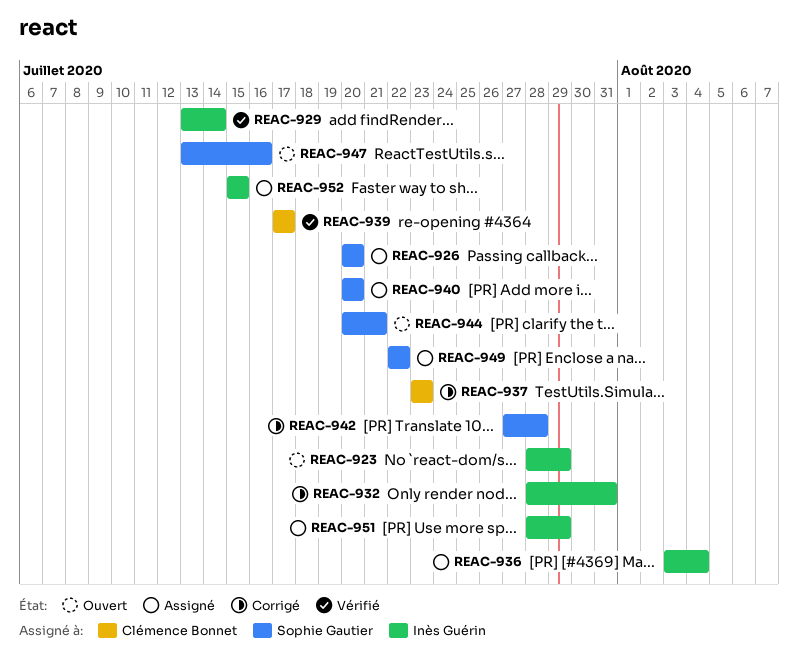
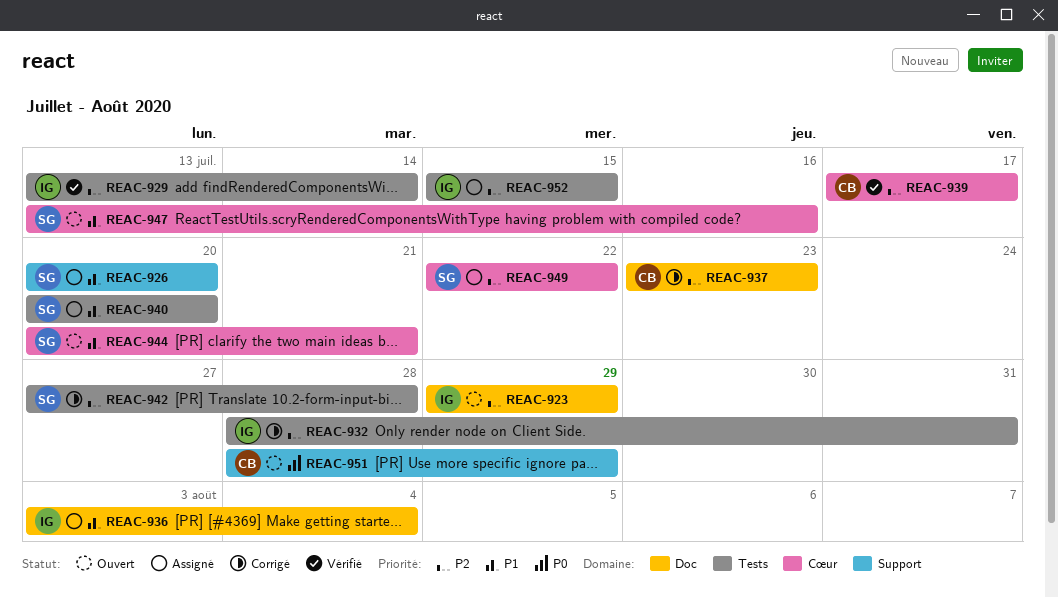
REAC-923, start: Jul 28 -> Jul 29
REAC-951, status: Assigné -> Ouvert
REAC-951, owner: Inès Guérin -> Clémence Bonnet

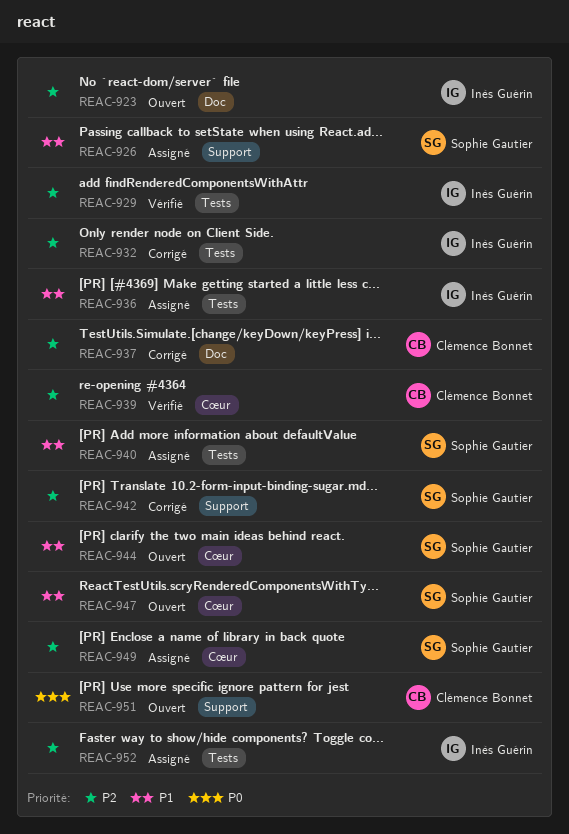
REAC-936, label: Doc -> Tests
REAC-942, label: Tests -> Support

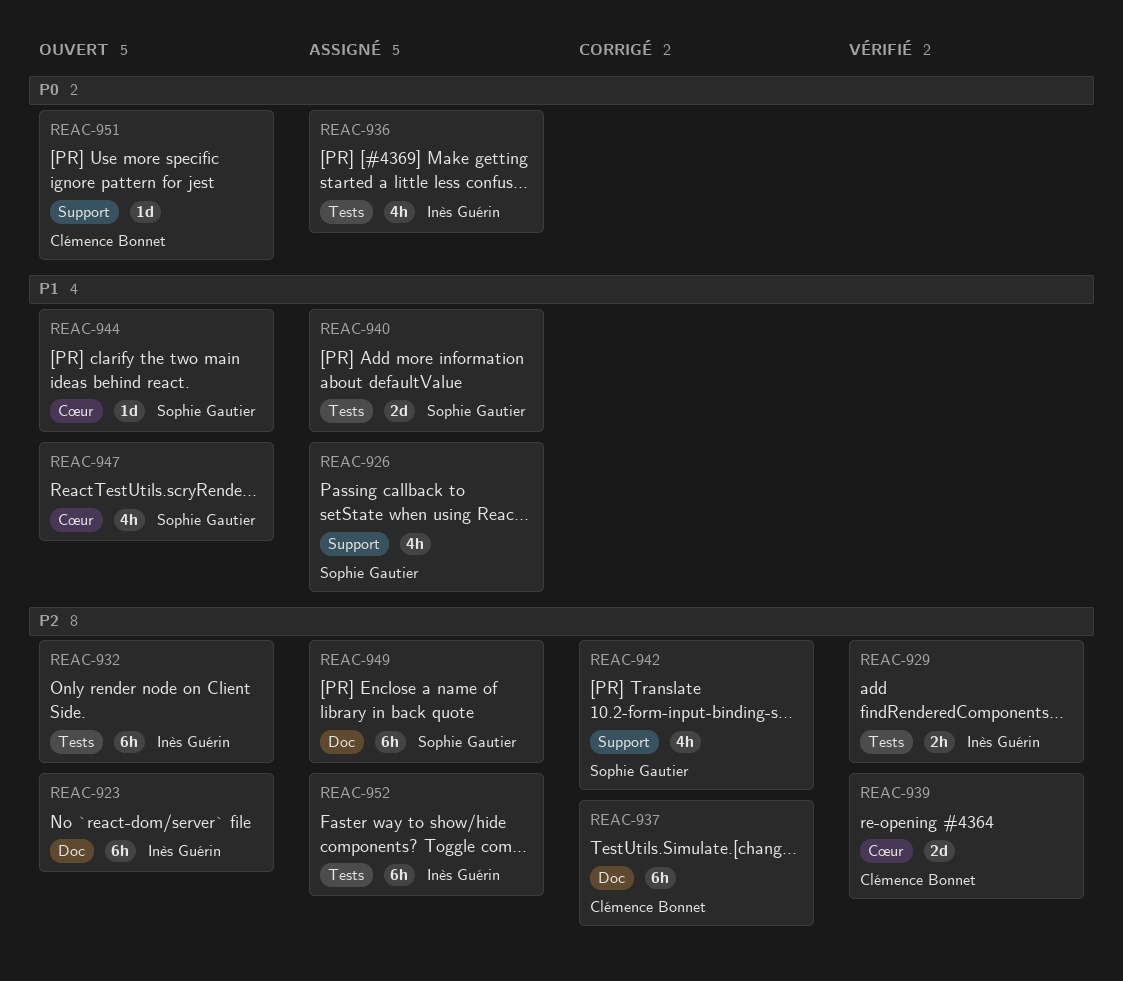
REAC-932, status: Corrigé -> Ouvert
REAC-936, priority: P1 -> P0
REAC-949, label: Cœur -> Doc

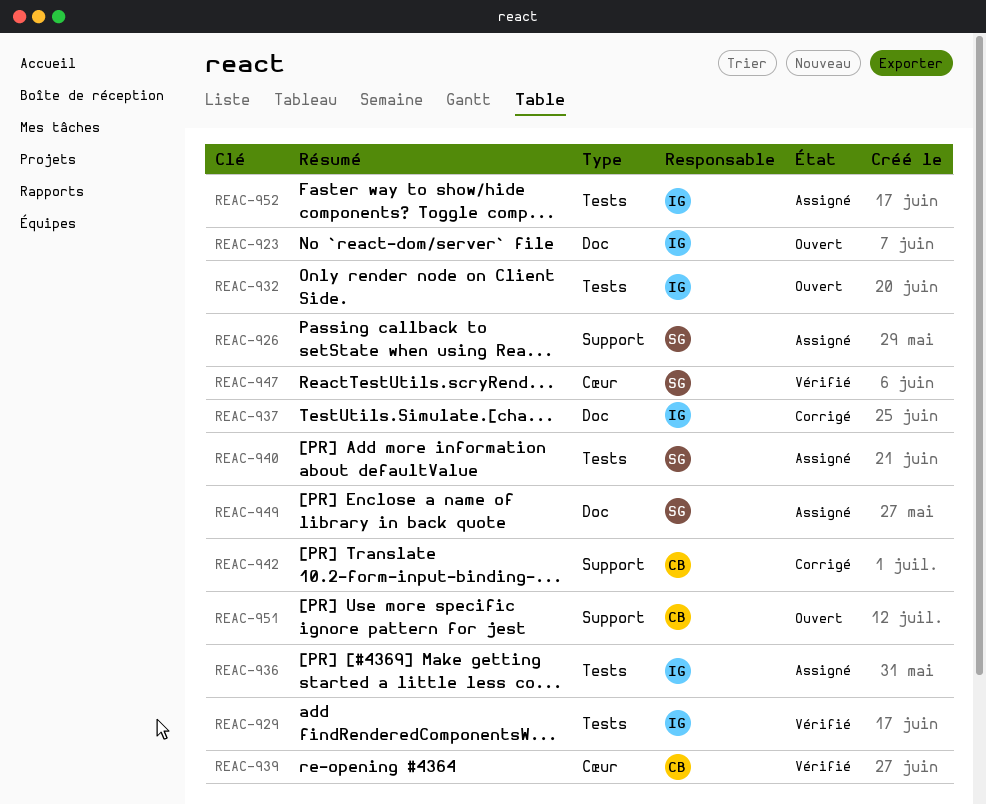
REAC-937, owner: Clémence Bonnet -> Inès Guérin
REAC-942, owner: Sophie Gautier -> Clémence Bonnet
REAC-944: present -> none
REAC-947, status: Ouvert -> Vérifié

